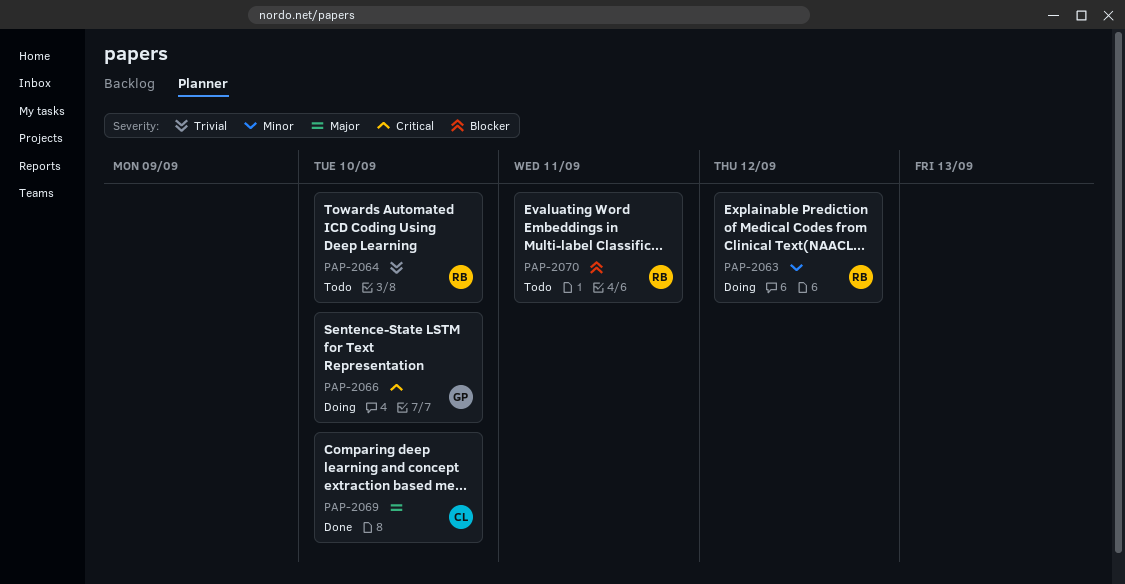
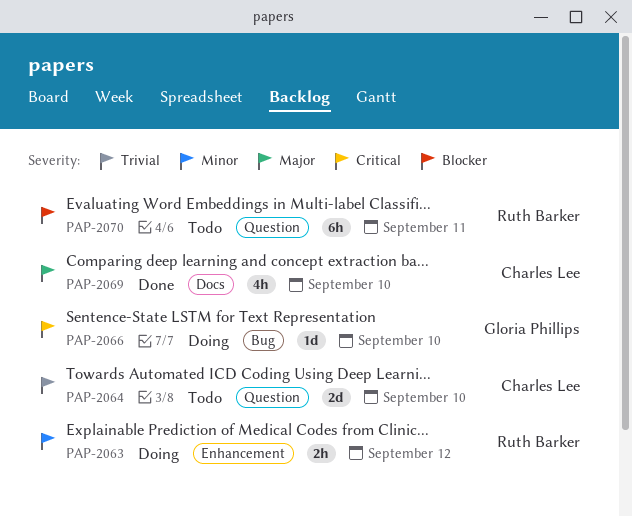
PAP-2064, owner: Ruth Barker -> Charles Lee

